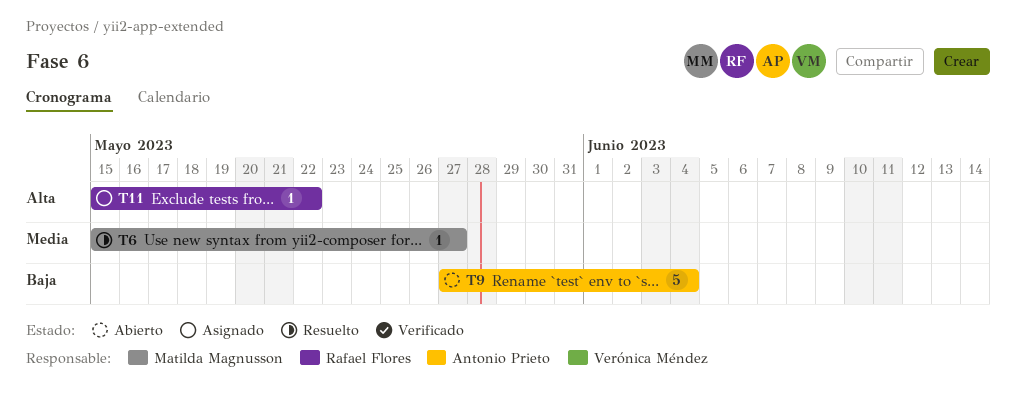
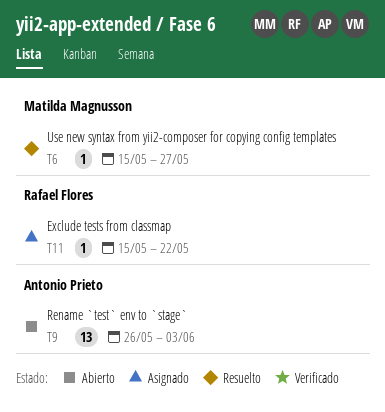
T9, estimate: 5 -> 13
T9, start: May 27 -> May 26
T9, due: Jun 4 -> Jun 3

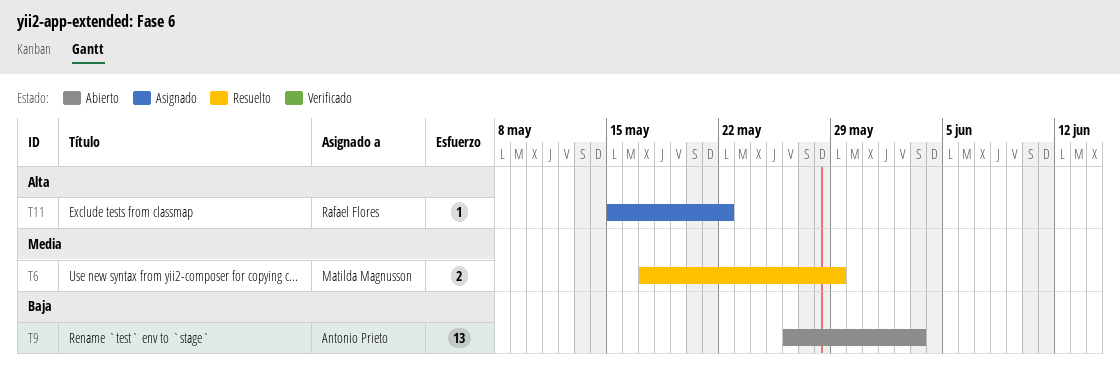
T6, estimate: 1 -> 2
T6, start: May 15 -> May 17
T6, due: May 27 -> May 29

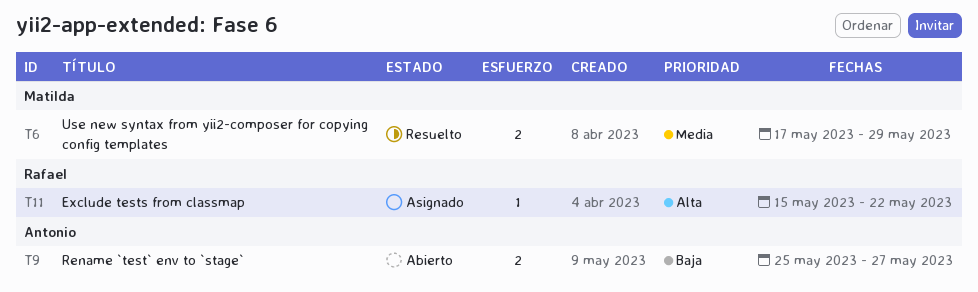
T9, estimate: 13 -> 2
T9, start: May 26 -> May 25
T9, due: Jun 3 -> May 27

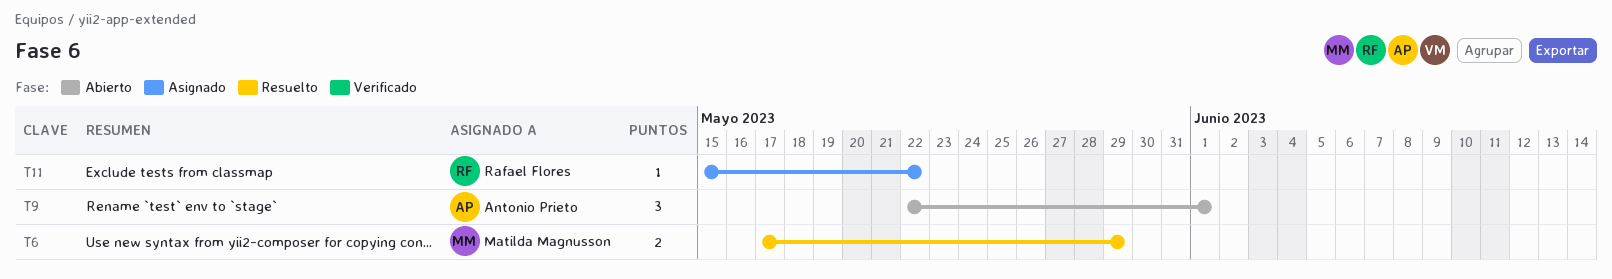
T9, estimate: 2 -> 3
T9, start: May 25 -> May 22
T9, due: May 27 -> Jun 1

